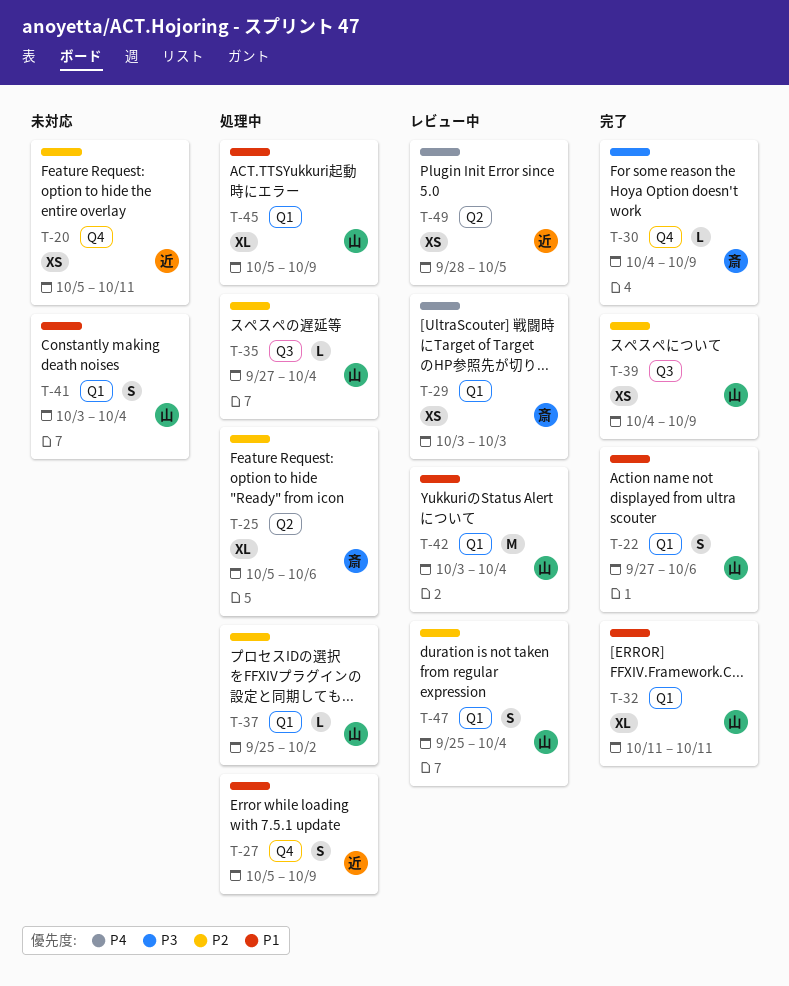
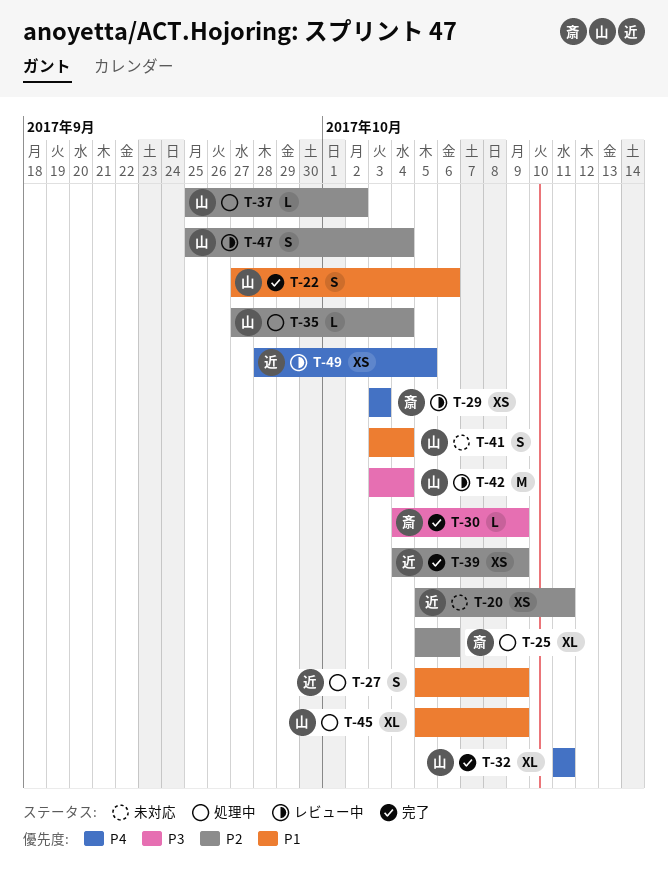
T-32, priority: P1 -> P4
T-39, owner: 山 -> 近
T-42, priority: P1 -> P3

